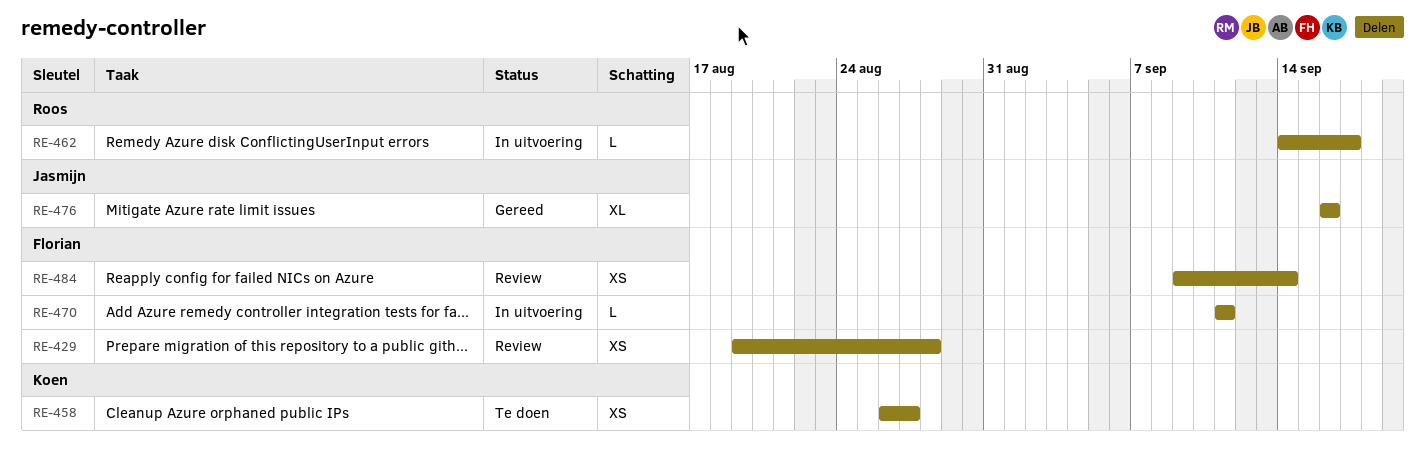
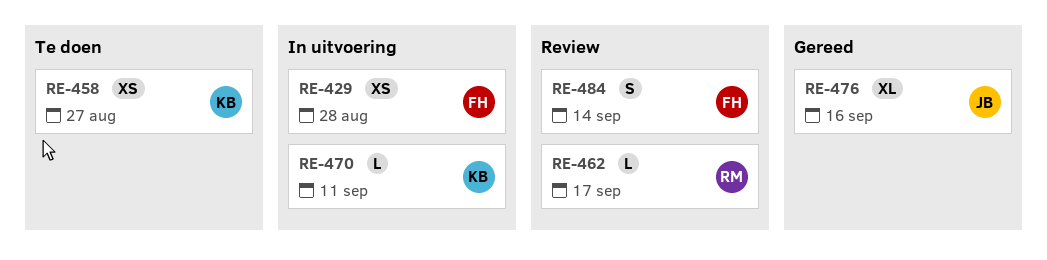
RE-429, status: Review -> In uitvoering
RE-462, status: In uitvoering -> Review
RE-470, owner: Florian -> Koen
RE-484, estimate: XS -> S

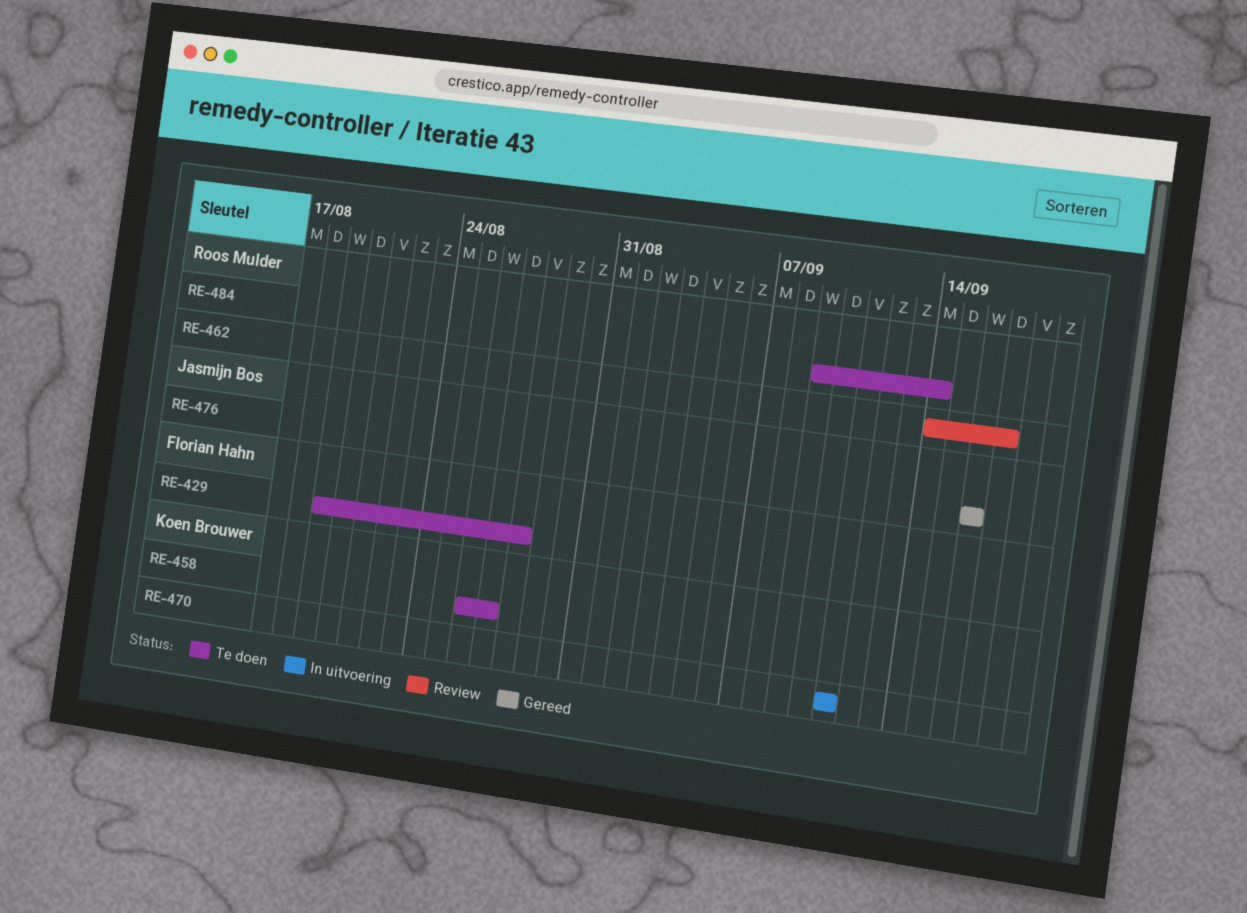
RE-429, status: In uitvoering -> Te doen
RE-484, status: Review -> Te doen
RE-484, owner: Florian Hahn -> Roos Mulder

